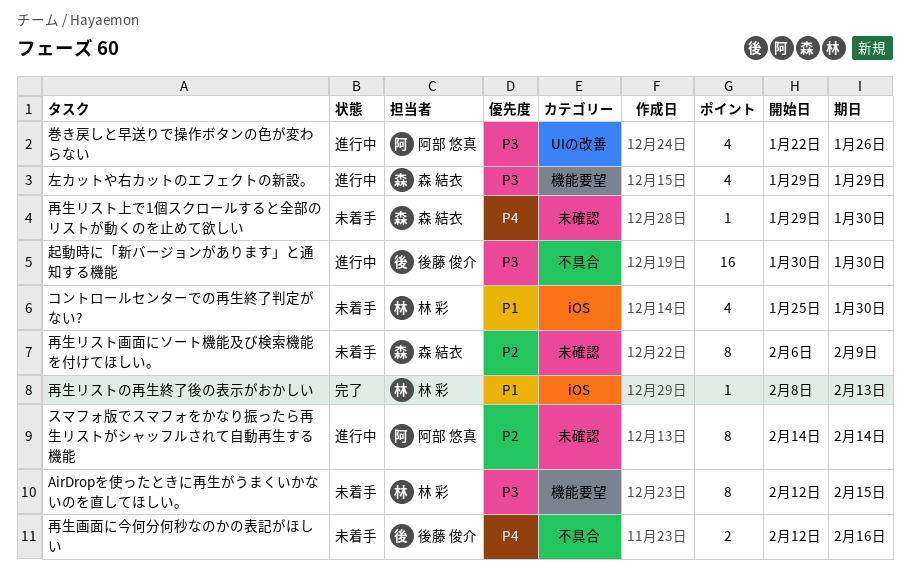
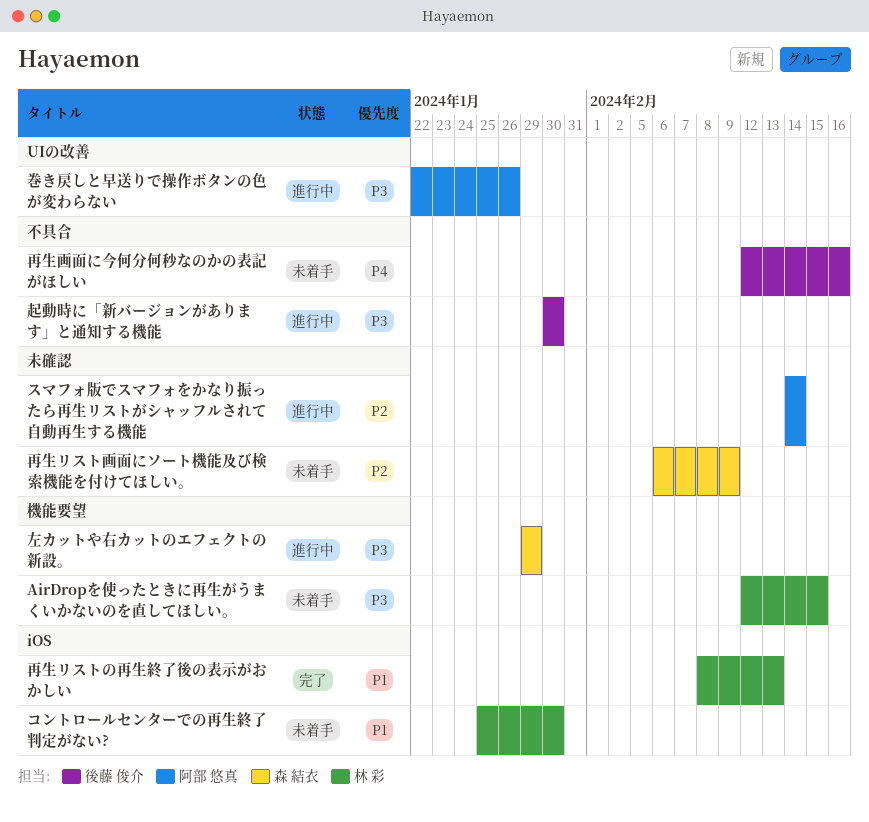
再生リスト上で1個スクロールすると全部のリストが動くのを止めて欲しい: present -> none

